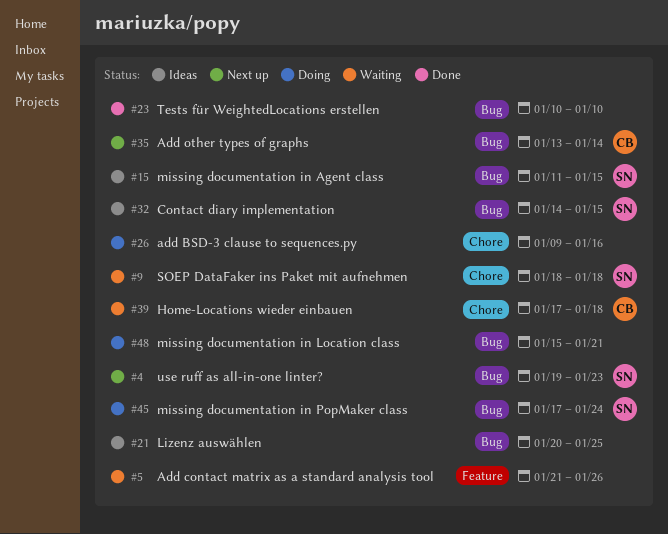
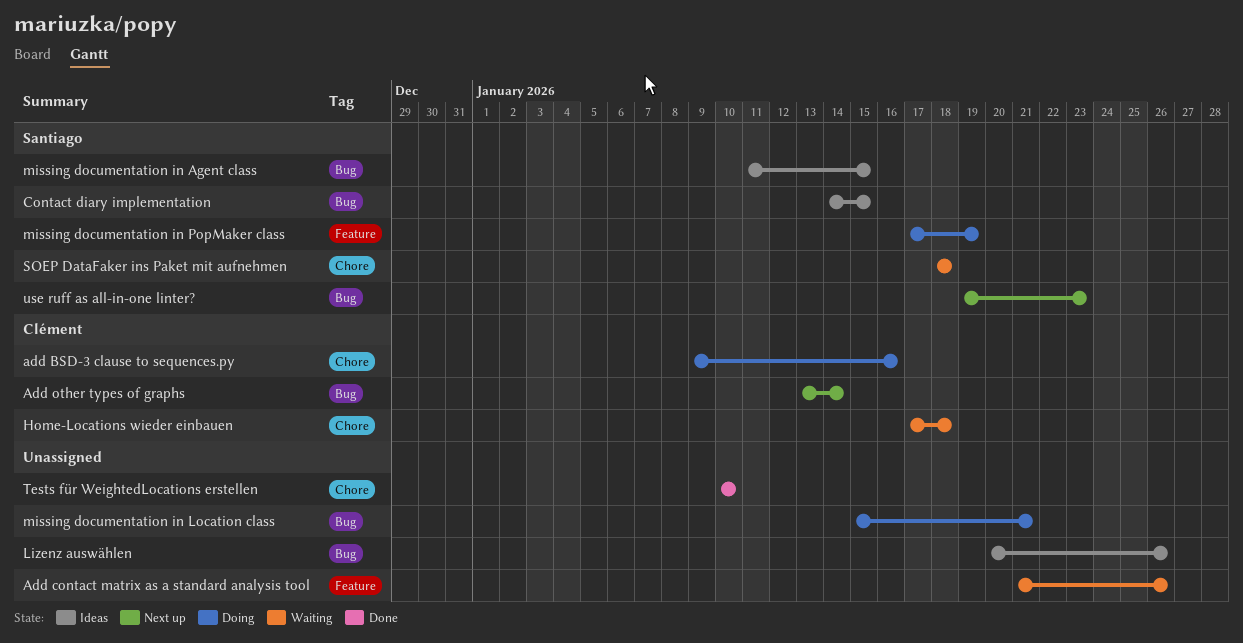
add BSD-3 clause to sequences.py, owner: none -> Clément
Lizenz auswählen, due: Jan 25 -> Jan 26
missing documentation in PopMaker class, label: Bug -> Feature
missing documentation in PopMaker class, due: Jan 24 -> Jan 19
Tests für WeightedLocations erstellen, label: Bug -> Chore

